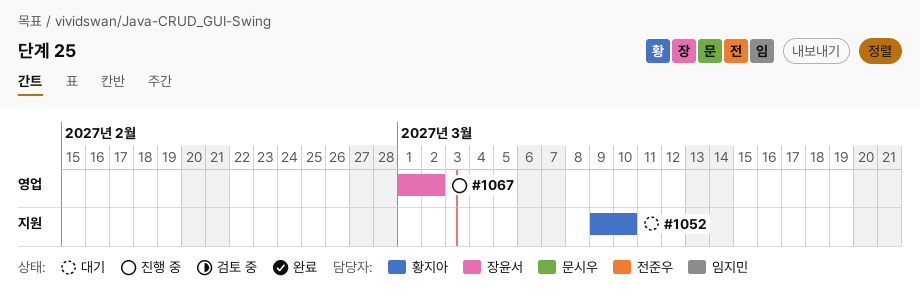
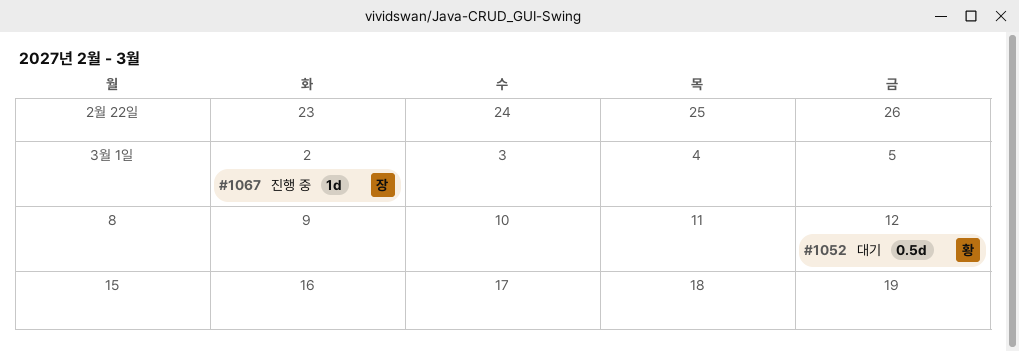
#1052, due: Mar 10 -> Mar 12

